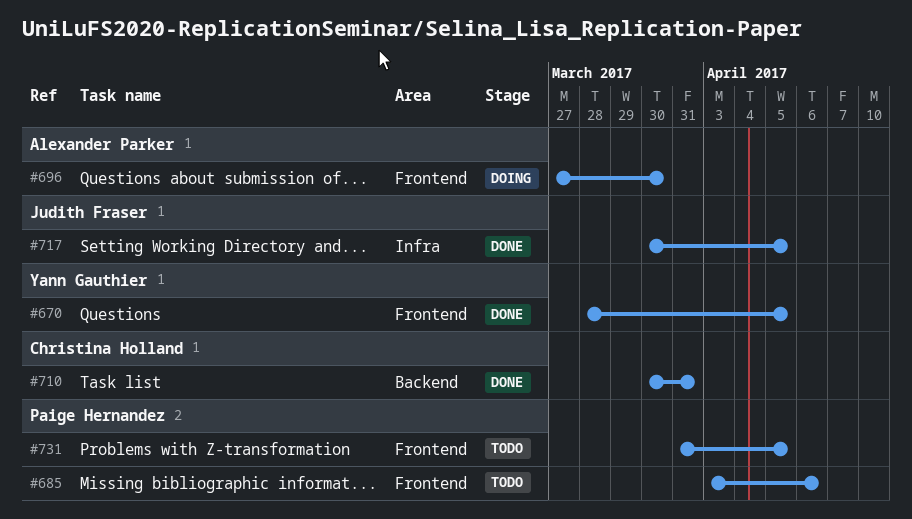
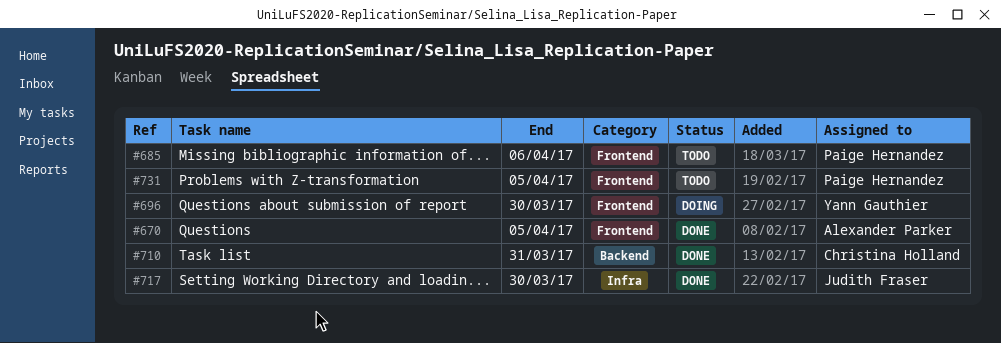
#670, owner: Yann Gauthier -> Alexander Parker
#696, owner: Alexander Parker -> Yann Gauthier
#717, due: Apr 5 -> Mar 30

